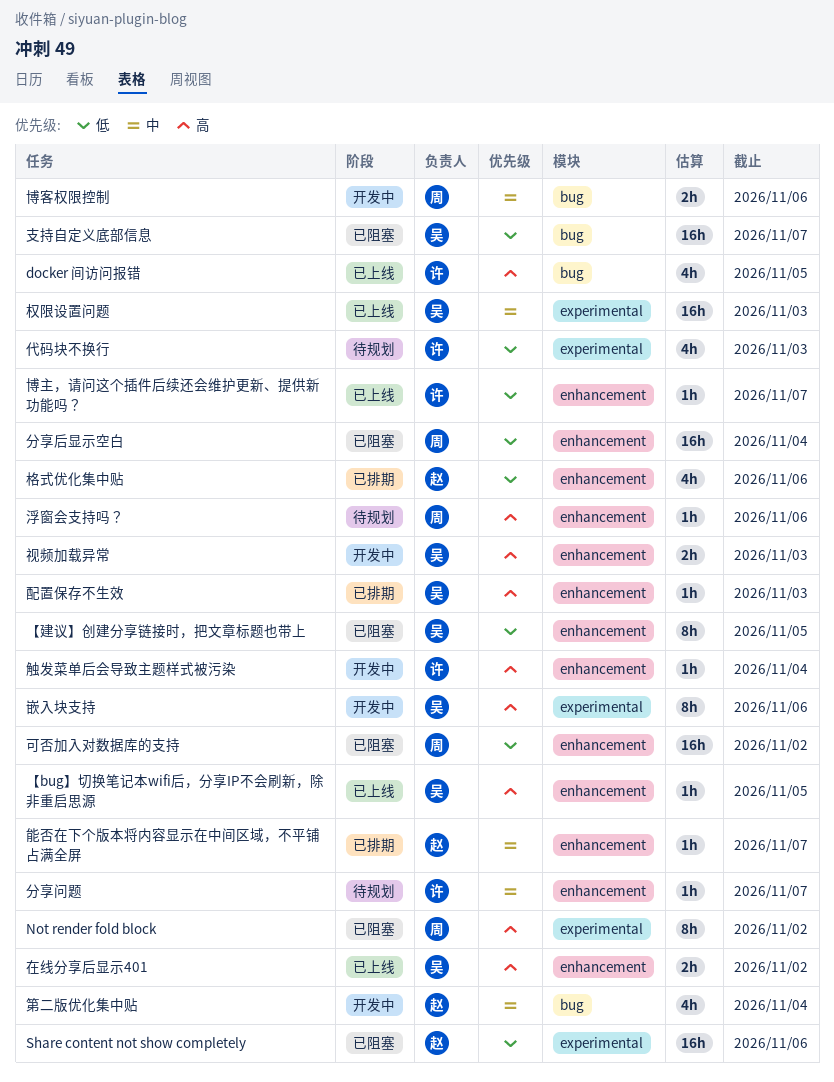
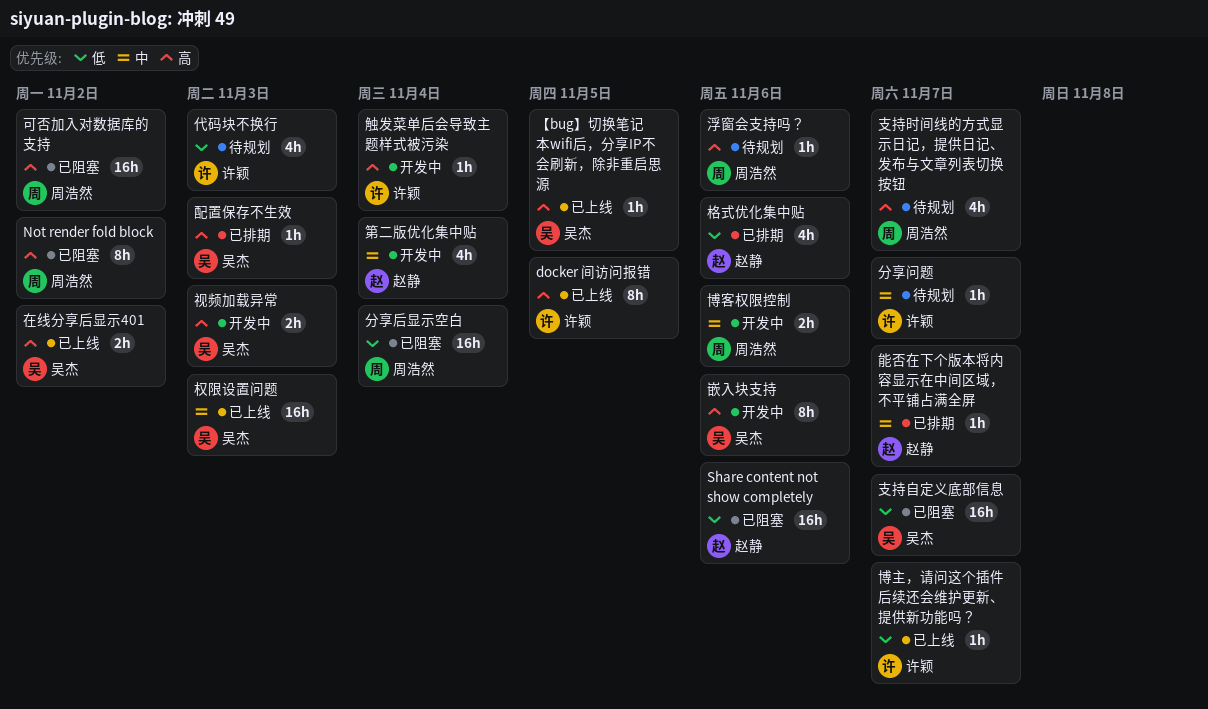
docker 间访问报错, estimate: 4h -> 8h
【建议】创建分享链接时，把文章标题也带上: present -> none
可否加入对数据库的支持, priority: 低 -> 高
支持时间线的方式显示日记，提供日记、发布与文章列表切换按钮: none -> present

